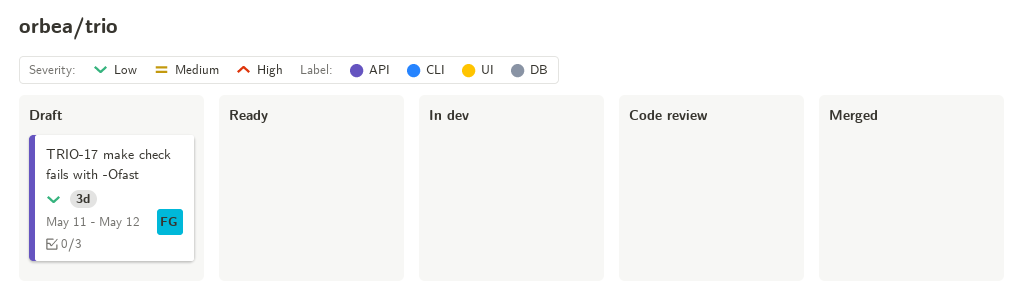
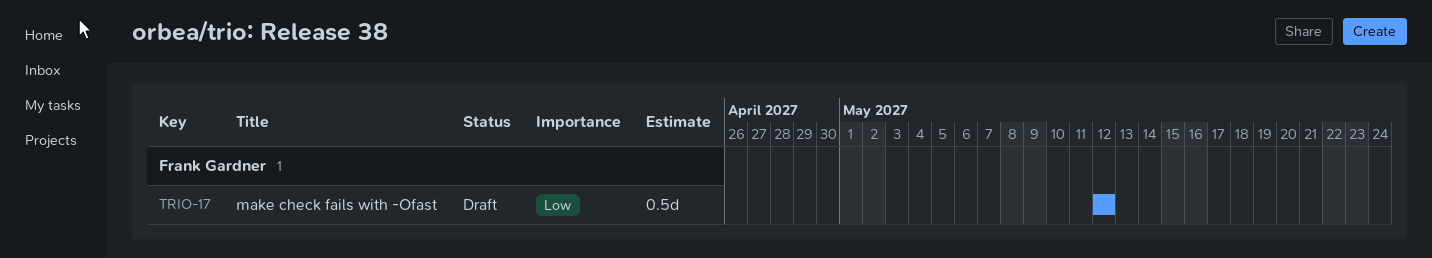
TRIO-17, estimate: 3d -> 0.5d
TRIO-17, start: May 11 -> May 12

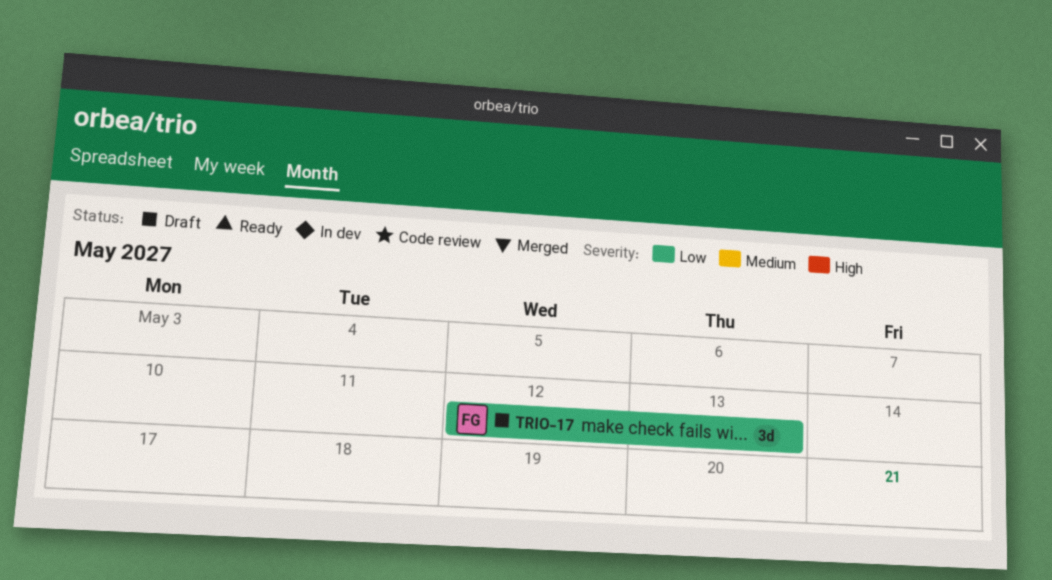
TRIO-17, estimate: 0.5d -> 3d
TRIO-17, due: May 12 -> May 13

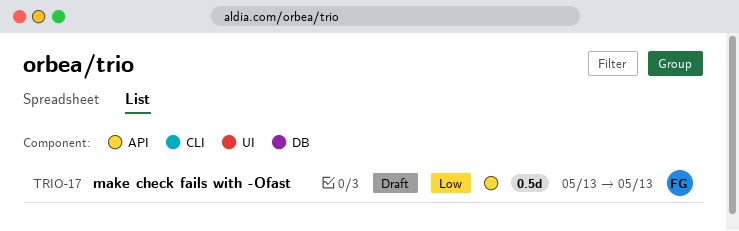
TRIO-17, estimate: 3d -> 0.5d
TRIO-17, start: May 12 -> May 13

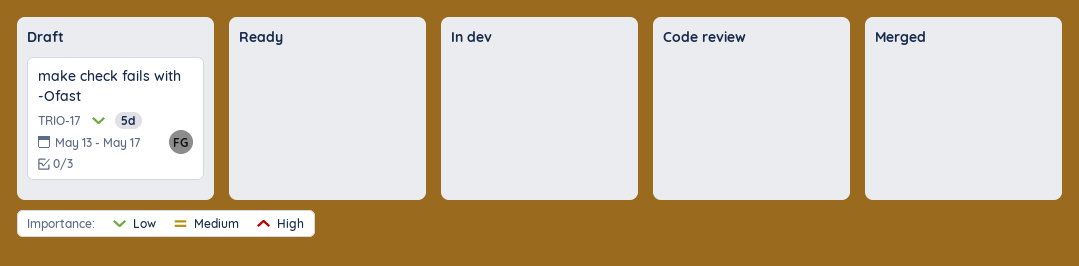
TRIO-17, estimate: 0.5d -> 5d
TRIO-17, due: May 13 -> May 17

